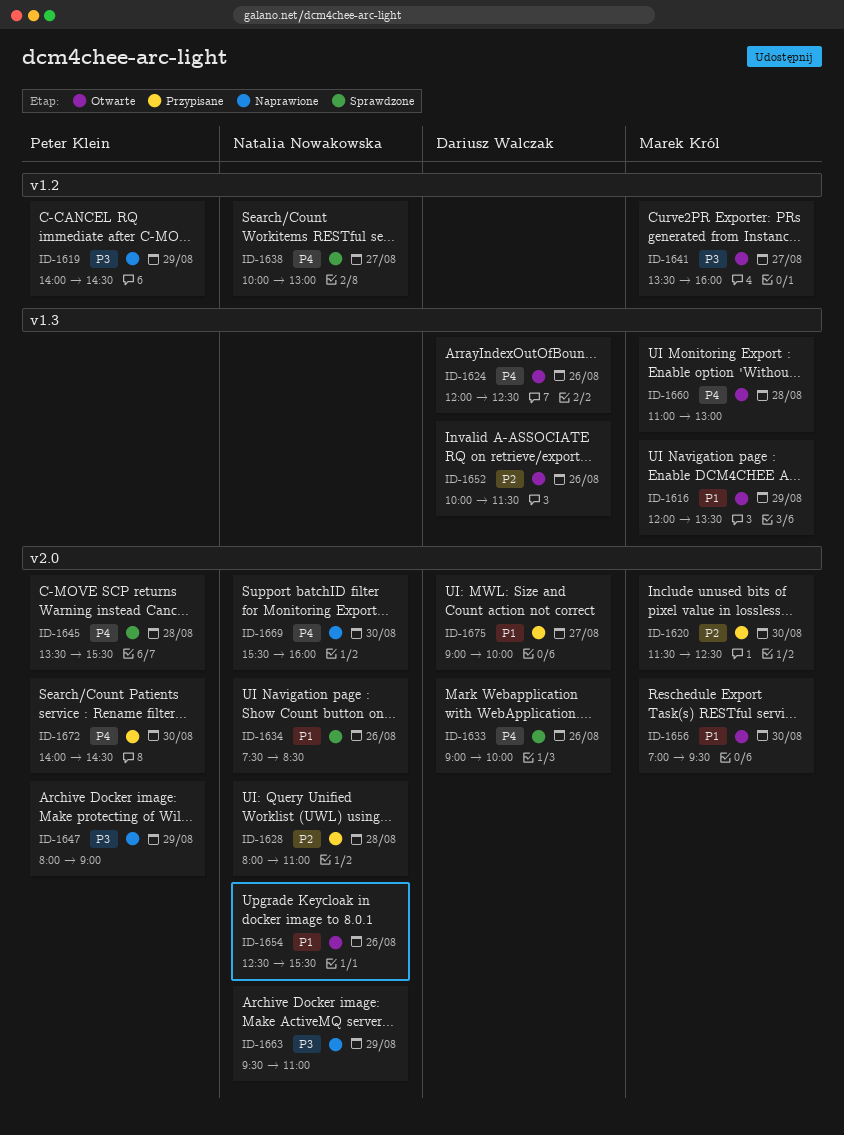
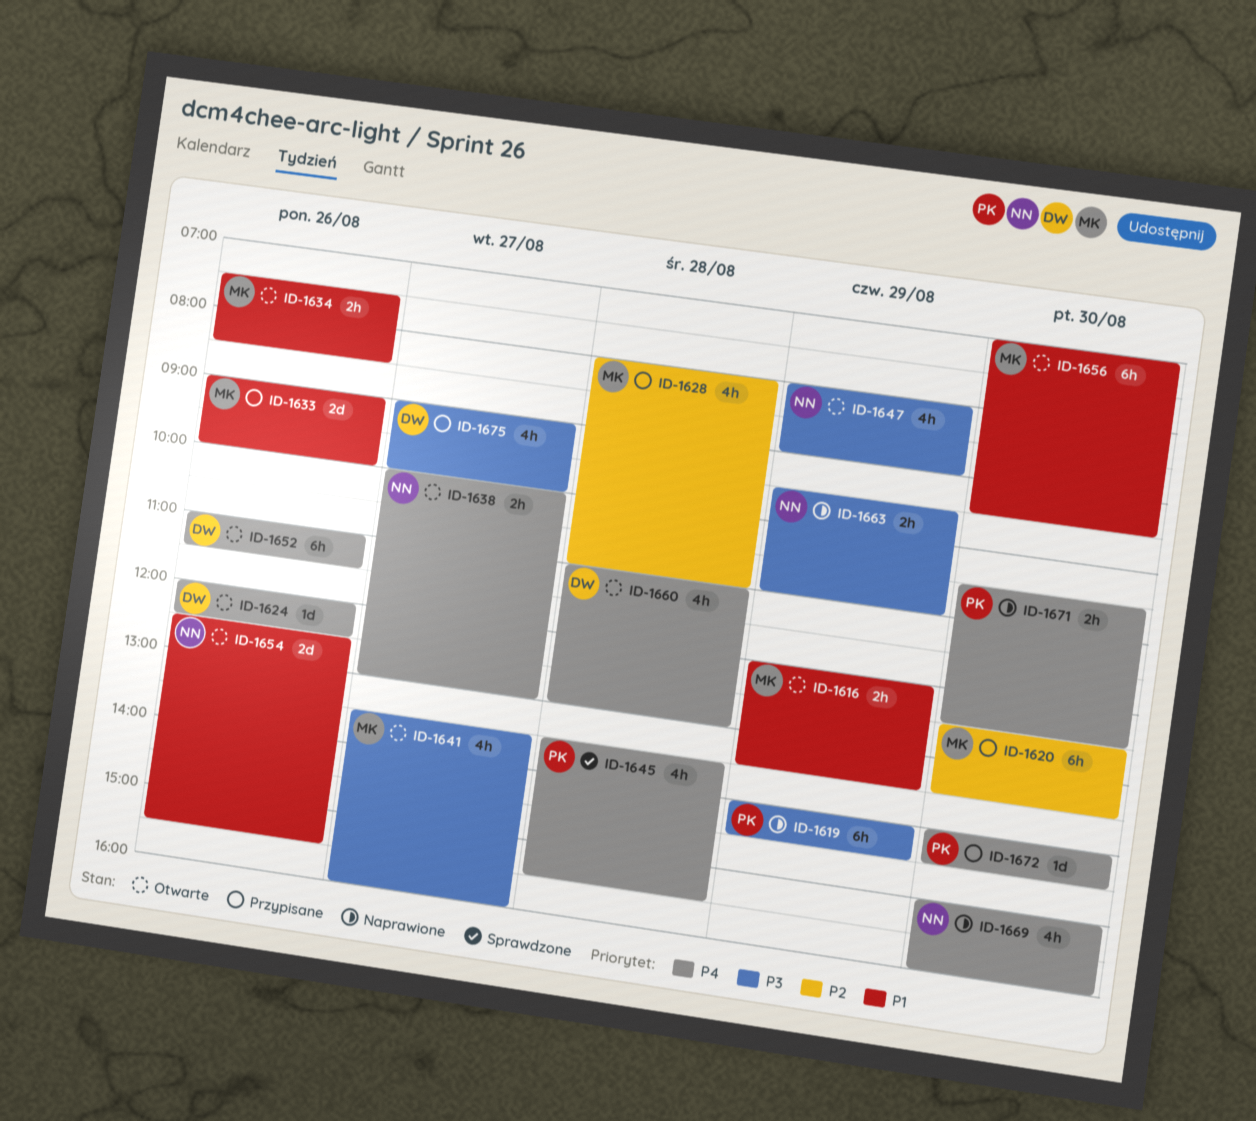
ID-1620, begins: 11:30 -> 12:30
ID-1620, ends: 12:30 -> 13:30
ID-1628, owner: Natalia Nowakowska -> Marek Król
ID-1633, status: Sprawdzone -> Przypisane
ID-1633, owner: Dariusz Walczak -> Marek Król
ID-1633, priority: P4 -> P1
ID-1634, status: Sprawdzone -> Otwarte
ID-1634, owner: Natalia Nowakowska -> Marek Król
ID-1638, status: Sprawdzone -> Otwarte
ID-1647, status: Naprawione -> Otwarte
ID-1647, owner: Peter Klein -> Natalia Nowakowska
ID-1652, priority: P2 -> P4
ID-1652, begins: 10:00 -> 11:00
ID-1660, owner: Marek Król -> Dariusz Walczak
ID-1669, begins: 15:30 -> 15:00
ID-1671: none -> present
ID-1675, priority: P1 -> P3

